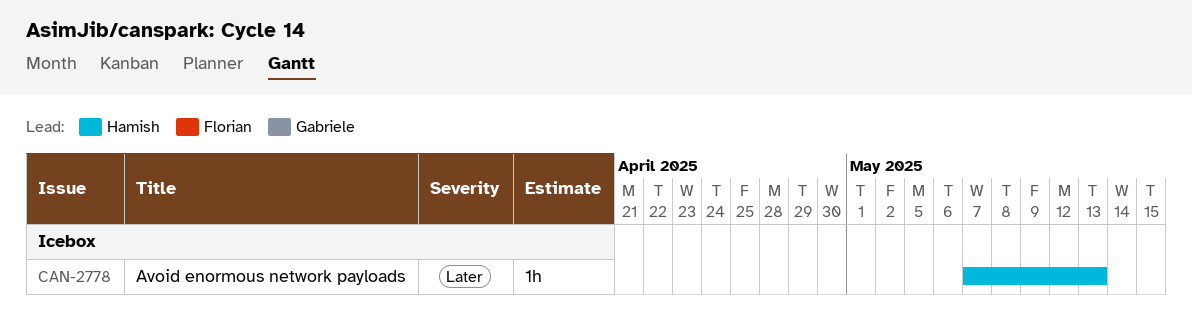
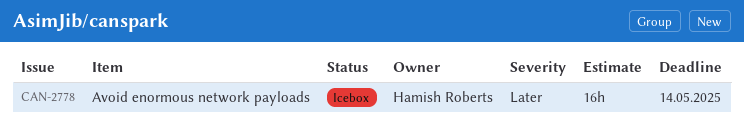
CAN-2778, estimate: 1h -> 16h
CAN-2778, due: May 13 -> May 14

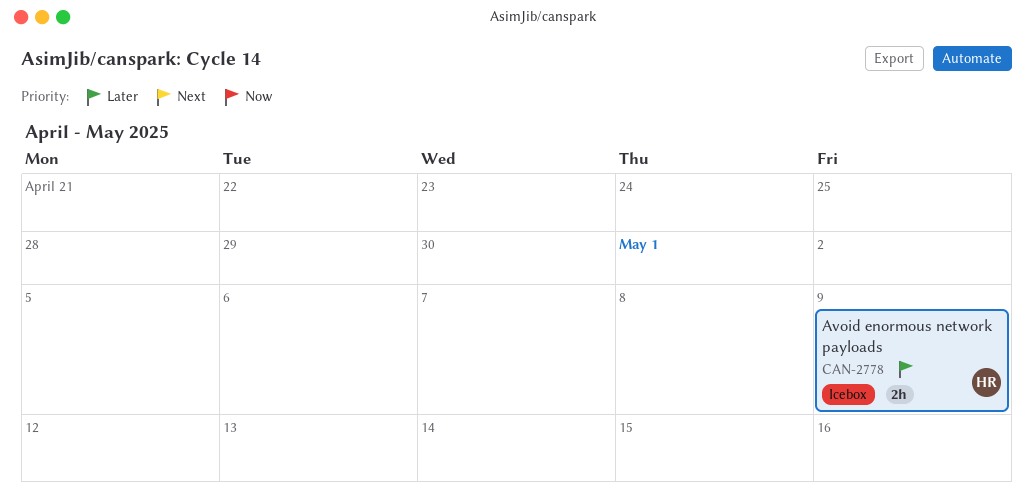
CAN-2778, estimate: 16h -> 2h
CAN-2778, due: May 14 -> May 9

